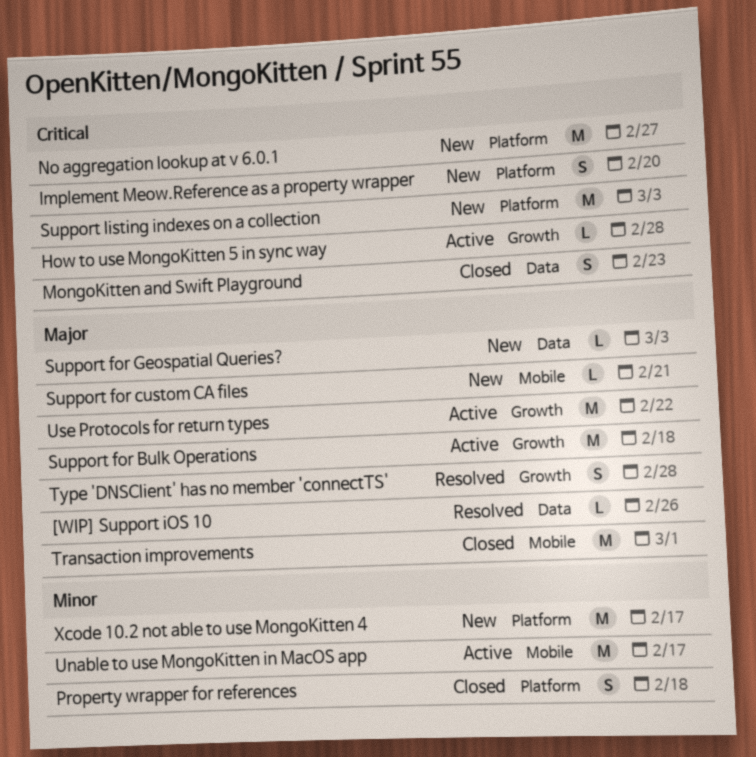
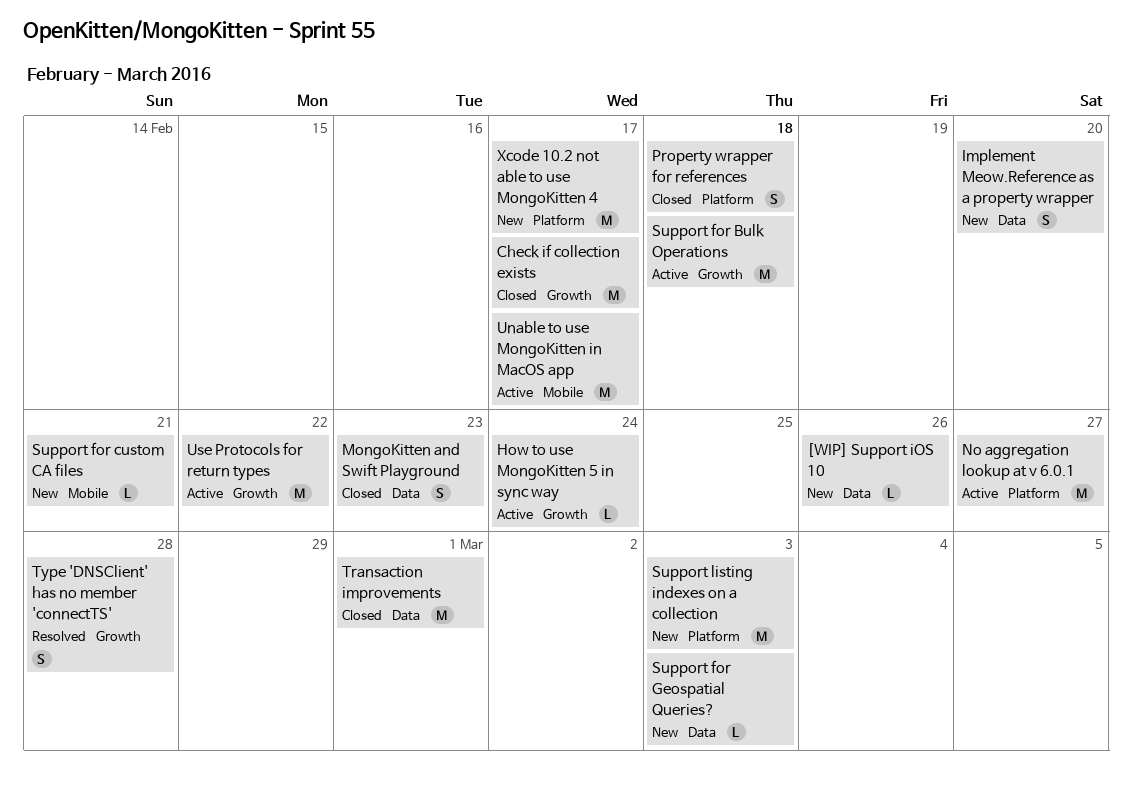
[WIP] Support iOS 10, status: Resolved -> New
Check if collection exists: none -> present
How to use MongoKitten 5 in sync way, due: Feb 28 -> Feb 24
Implement Meow.Reference as a property wrapper, label: Platform -> Data
No aggregation lookup at v 6.0.1, status: New -> Active
Transaction improvements, label: Mobile -> Data

